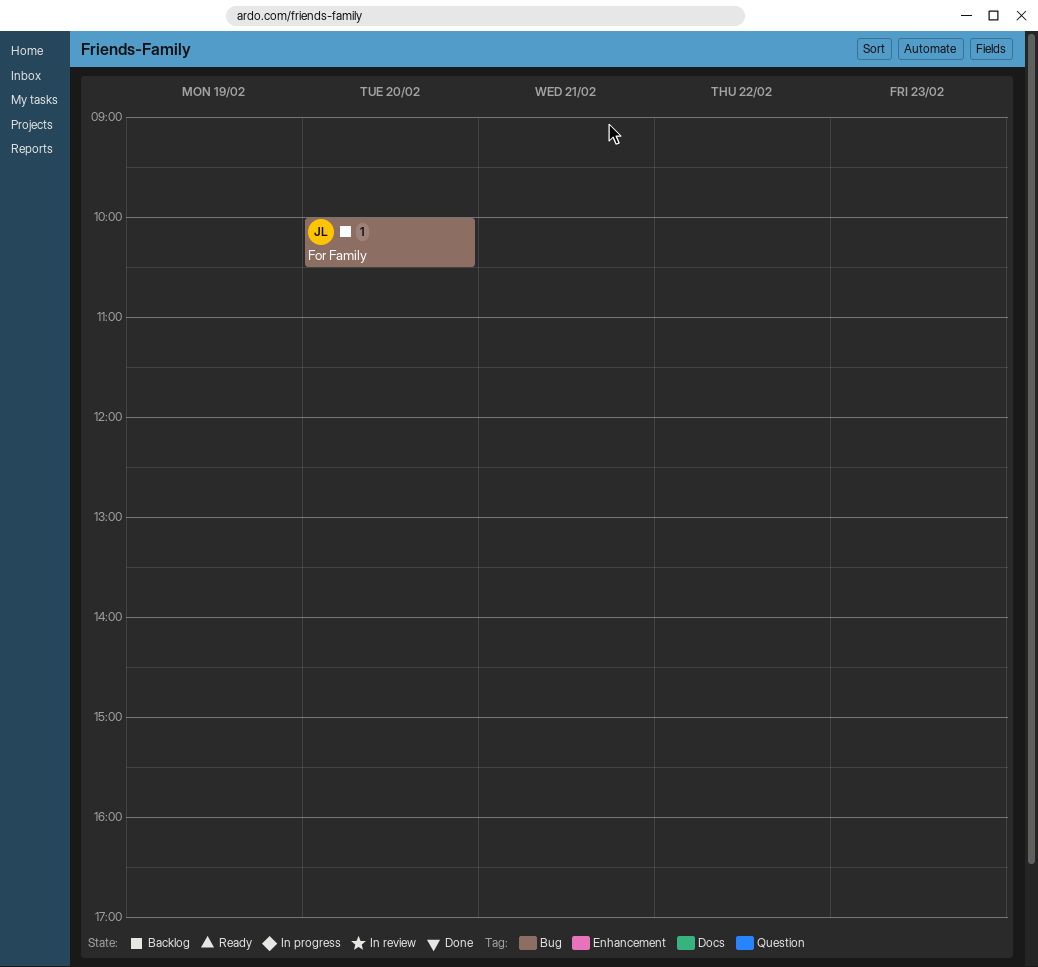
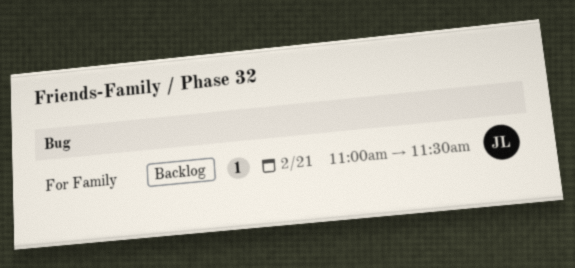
For Family, day: Feb 20 -> Feb 21
For Family, begins: 10:00 -> 11:00
For Family, ends: 10:30 -> 11:30

